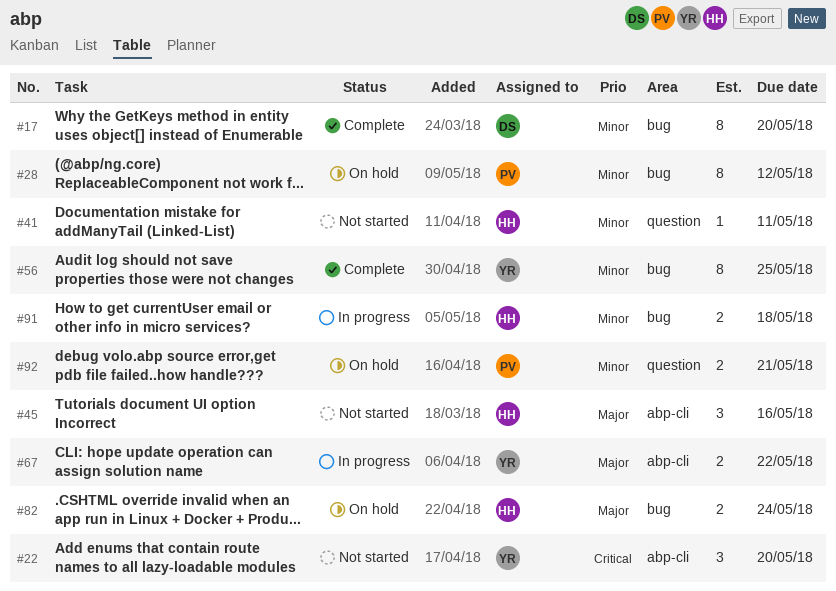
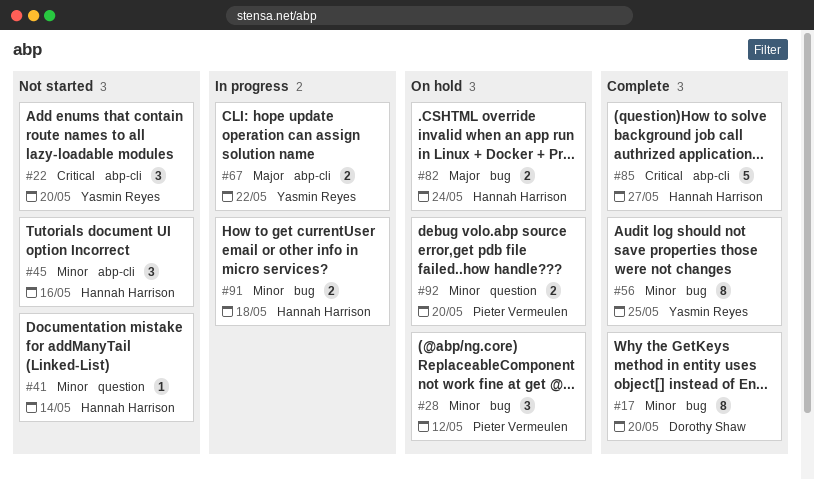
#28, estimate: 8 -> 3
#41, due: May 11 -> May 14
#45, priority: Major -> Minor
#85: none -> present
#92, due: May 21 -> May 20

